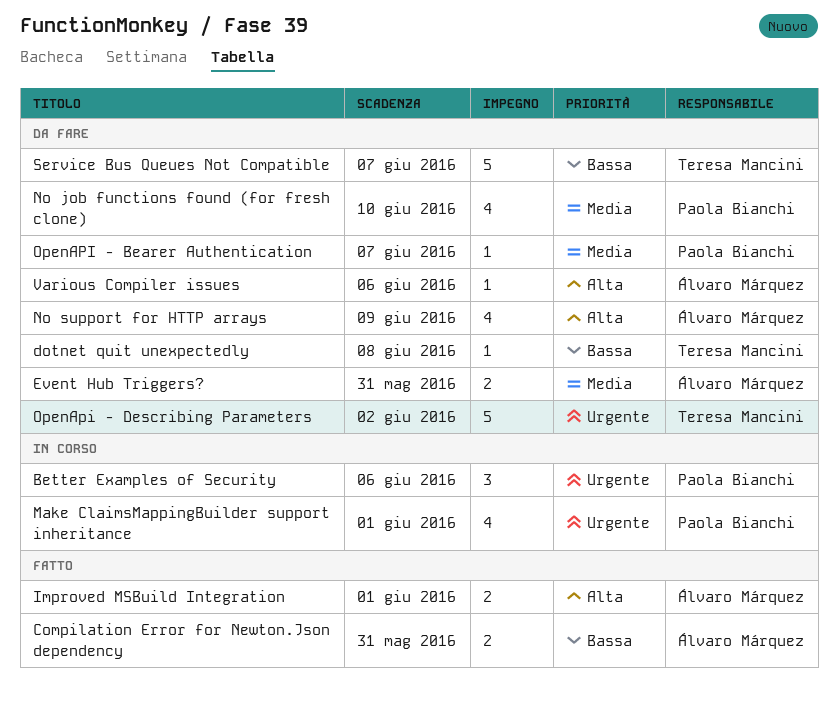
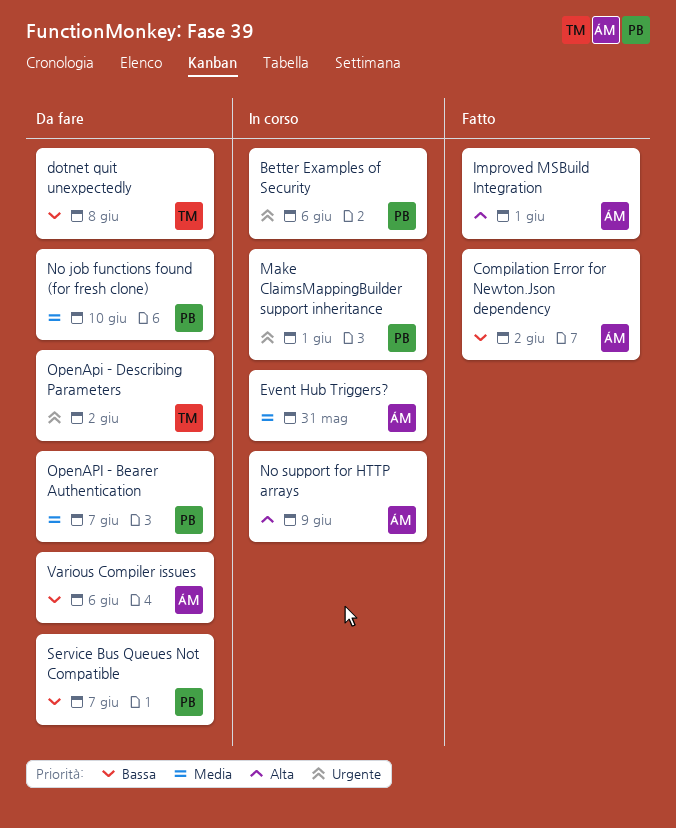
Compilation Error for Newton.Json dependency, due: May 31 -> Jun 2
Event Hub Triggers?, status: Da fare -> In corso
No support for HTTP arrays, status: Da fare -> In corso
Service Bus Queues Not Compatible, owner: Teresa Mancini -> Paola Bianchi
Various Compiler issues, priority: Alta -> Bassa

